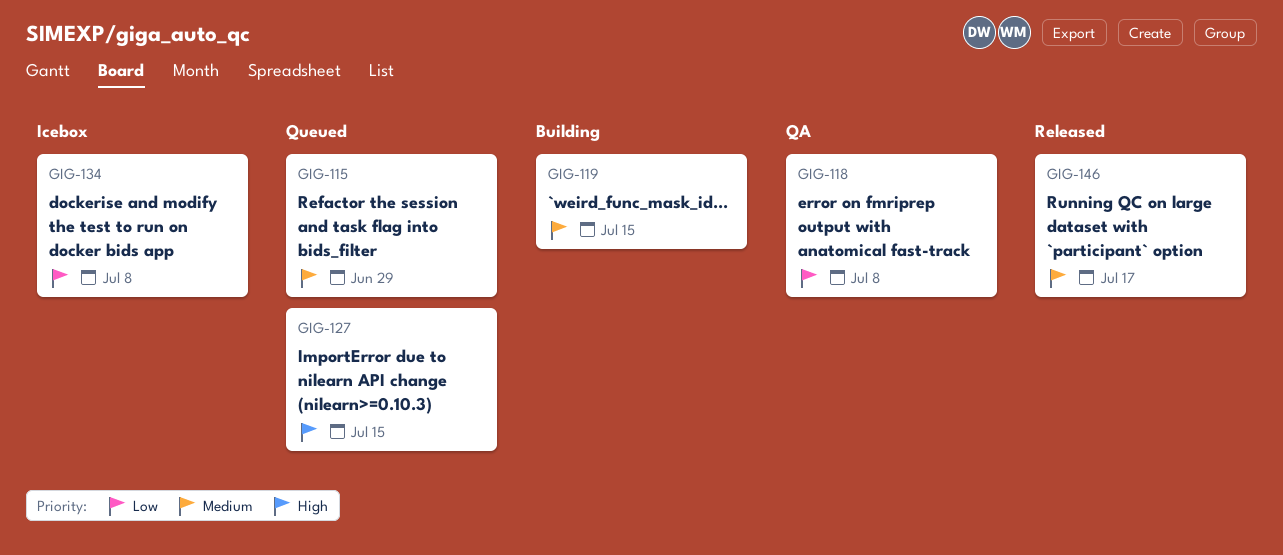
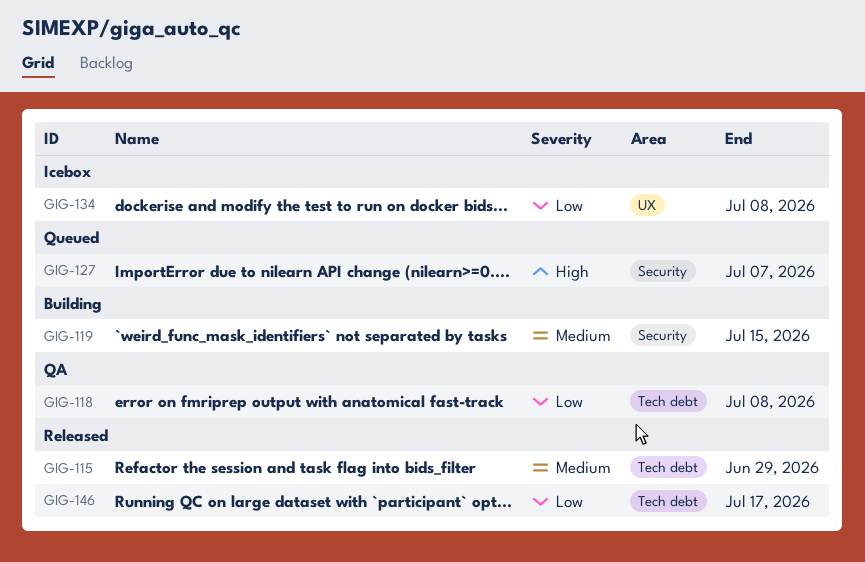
GIG-115, status: Queued -> Released
GIG-127, due: Jul 15 -> Jul 7
GIG-146, priority: Medium -> Low

